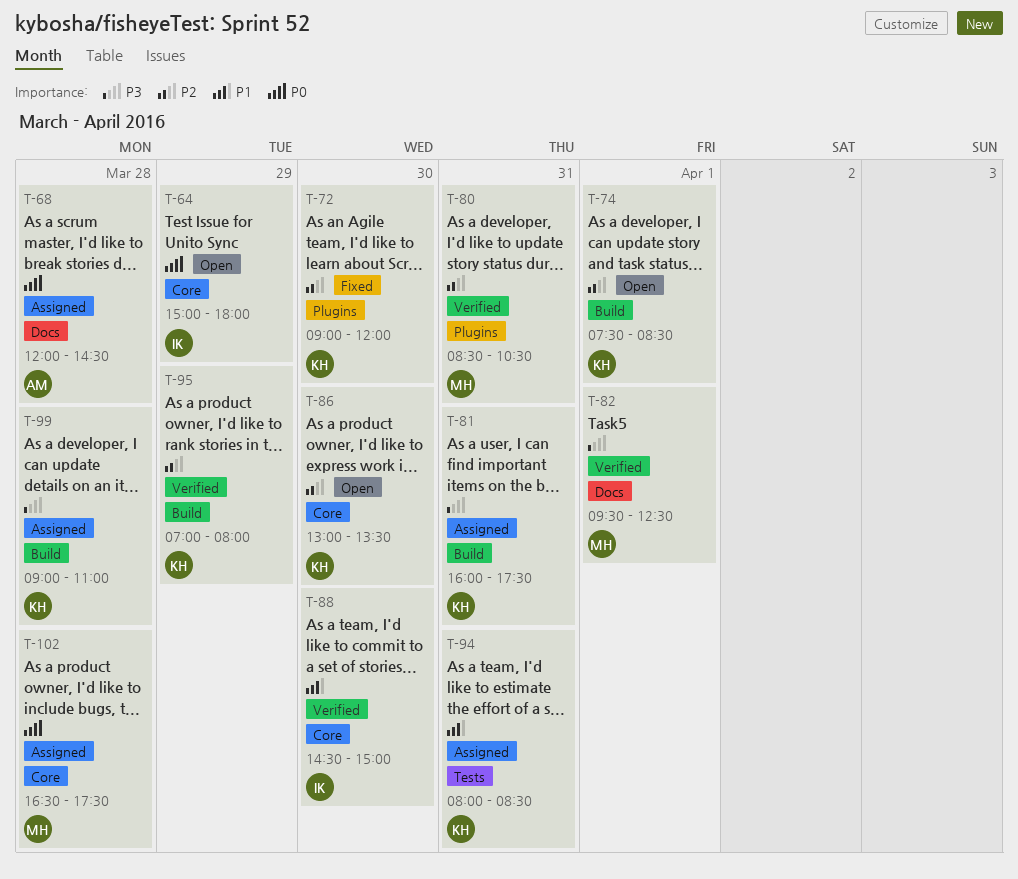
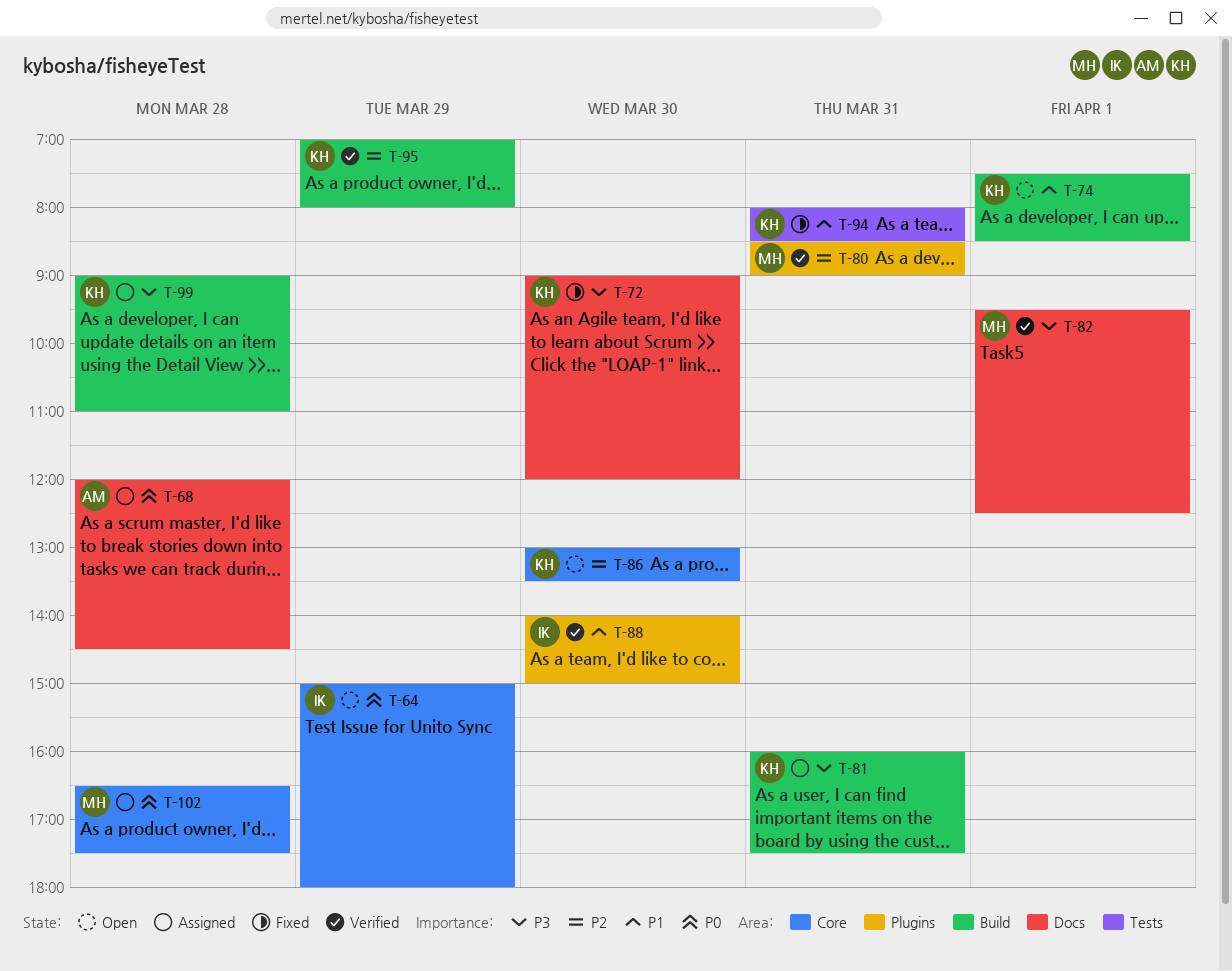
T-72, priority: P2 -> P3
T-72, label: Plugins -> Docs
T-74, priority: P2 -> P1
T-80, ends: 10:30 -> 09:00
T-88, label: Core -> Plugins
T-88, begins: 14:30 -> 14:00
T-94, status: Assigned -> Fixed

